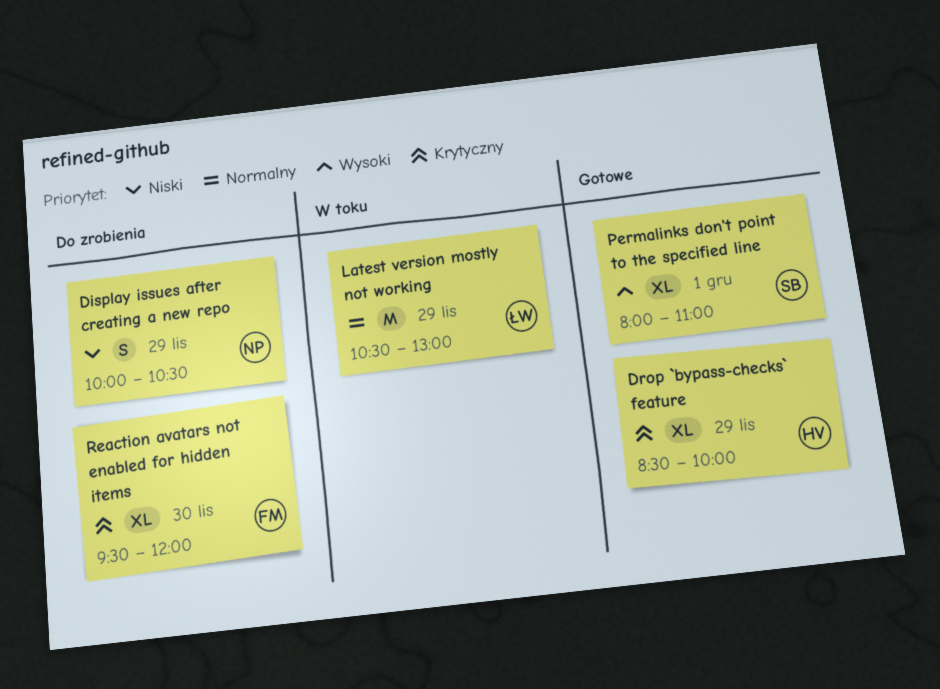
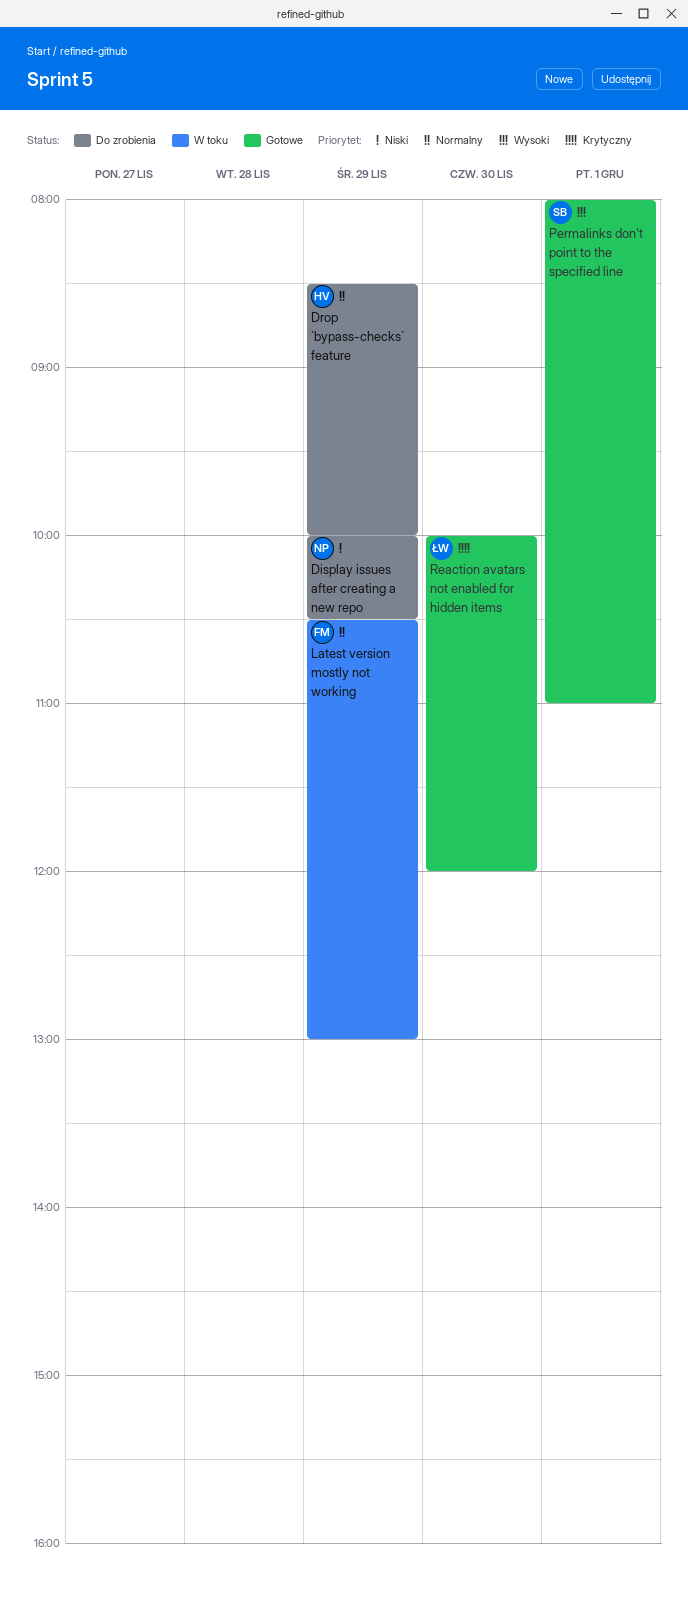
Drop `bypass-checks` feature, status: Gotowe -> Do zrobienia
Drop `bypass-checks` feature, priority: Krytyczny -> Normalny
Latest version mostly not working, owner: ŁW -> FM
Reaction avatars not enabled for hidden items, status: Do zrobienia -> Gotowe
Reaction avatars not enabled for hidden items, owner: FM -> ŁW
Reaction avatars not enabled for hidden items, begins: 09:30 -> 10:00

